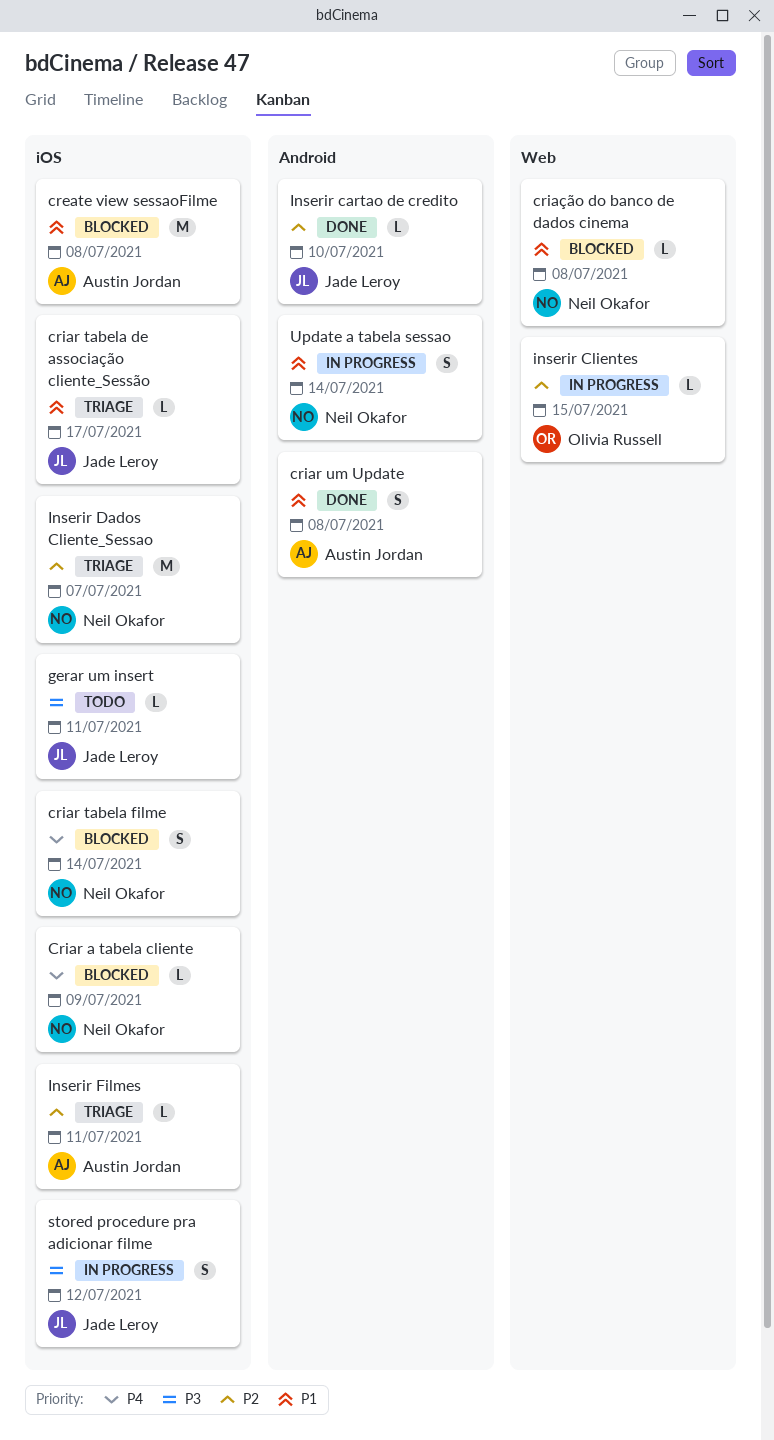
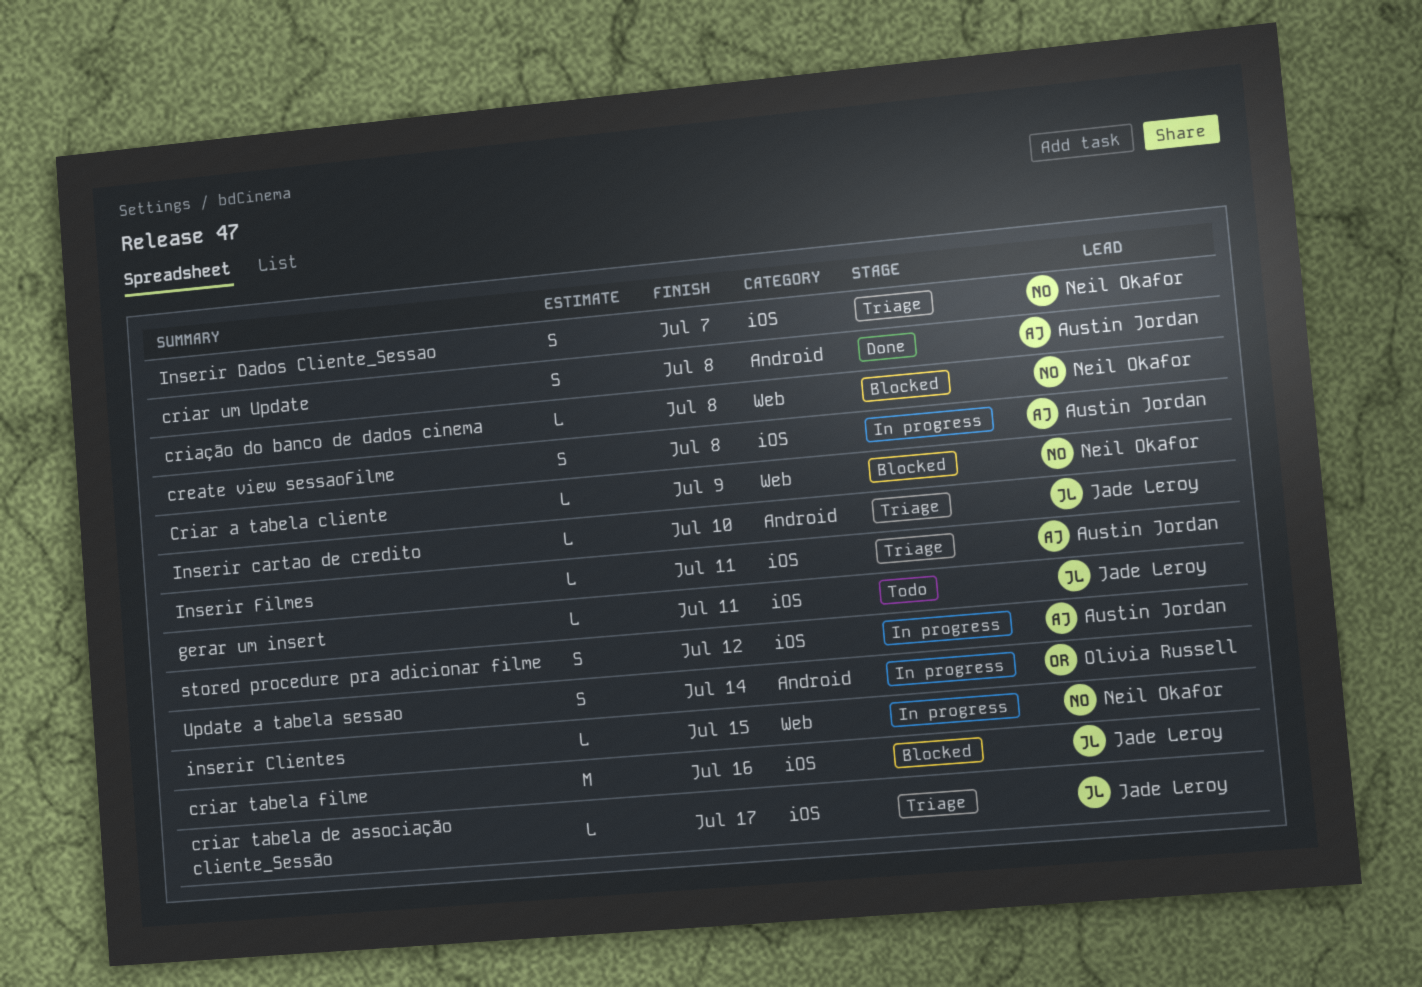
create view sessaoFilme, status: Blocked -> In progress
create view sessaoFilme, estimate: M -> S
Criar a tabela cliente, label: iOS -> Web
criar tabela filme, owner: Neil Okafor -> Jade Leroy
criar tabela filme, estimate: S -> M
criar tabela filme, due: Jul 14 -> Jul 16
Inserir cartao de credito, status: Done -> Triage
inserir Clientes, owner: Olivia Russell -> Neil Okafor
Inserir Dados Cliente_Sessao, estimate: M -> S
stored procedure pra adicionar filme, owner: Jade Leroy -> Austin Jordan
Update a tabela sessao, owner: Neil Okafor -> Olivia Russell

